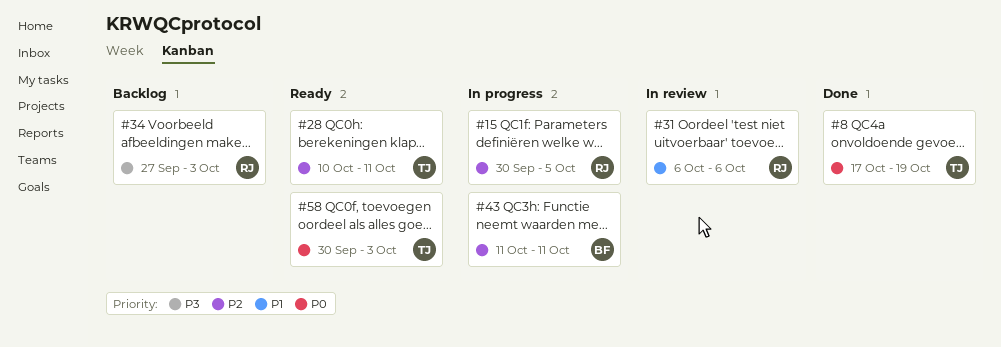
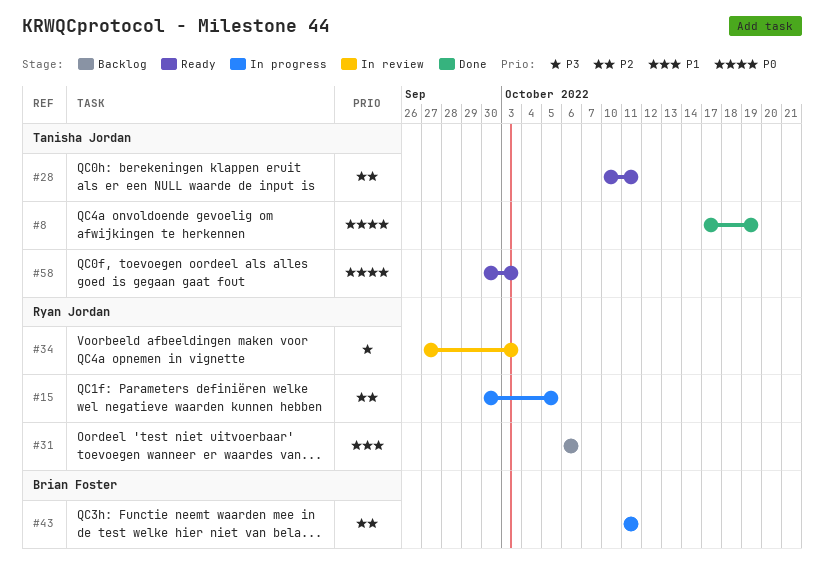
#31, status: In review -> Backlog
#34, status: Backlog -> In review

